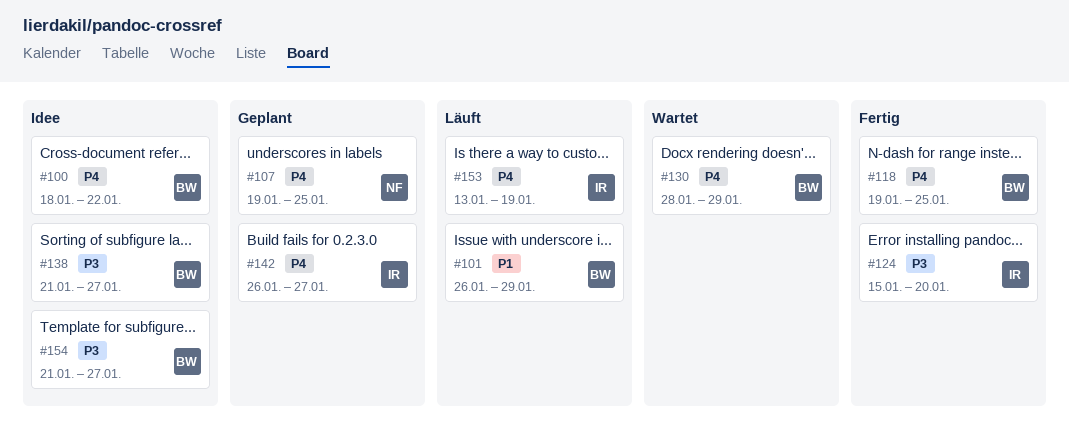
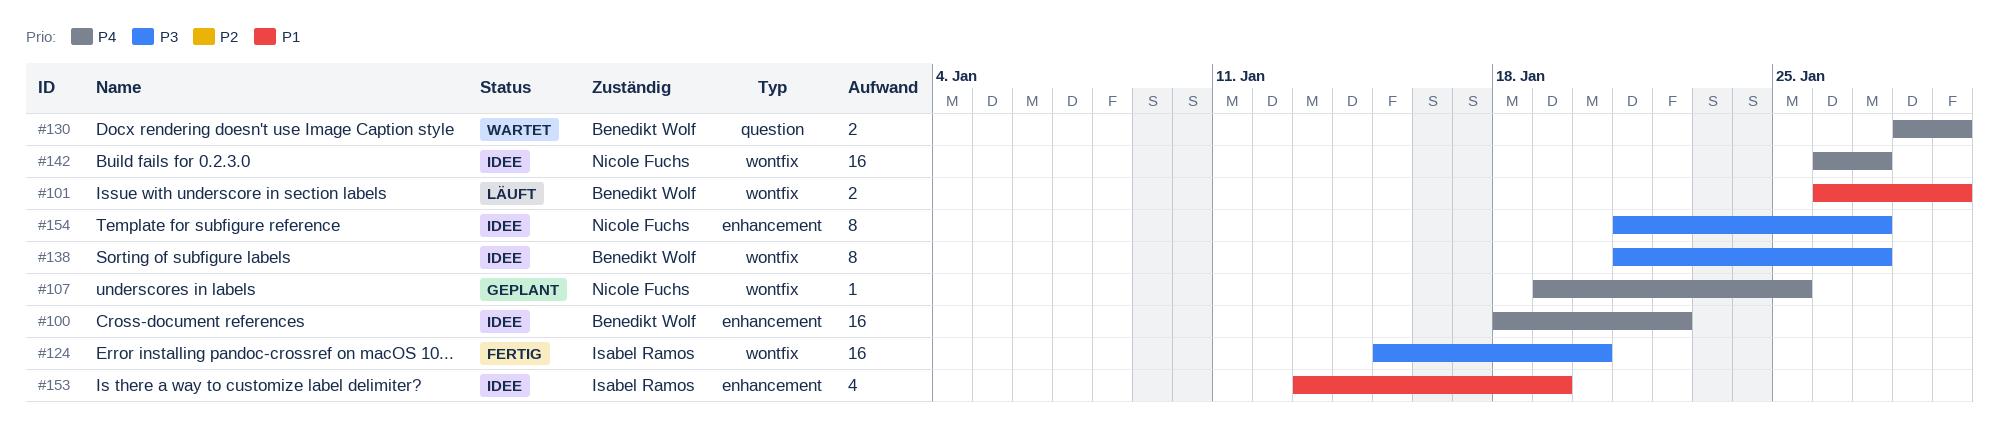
#118: present -> none
#142, status: Geplant -> Idee
#142, owner: Isabel Ramos -> Nicole Fuchs
#153, status: Läuft -> Idee
#153, priority: P4 -> P1
#154, owner: Benedikt Wolf -> Nicole Fuchs

